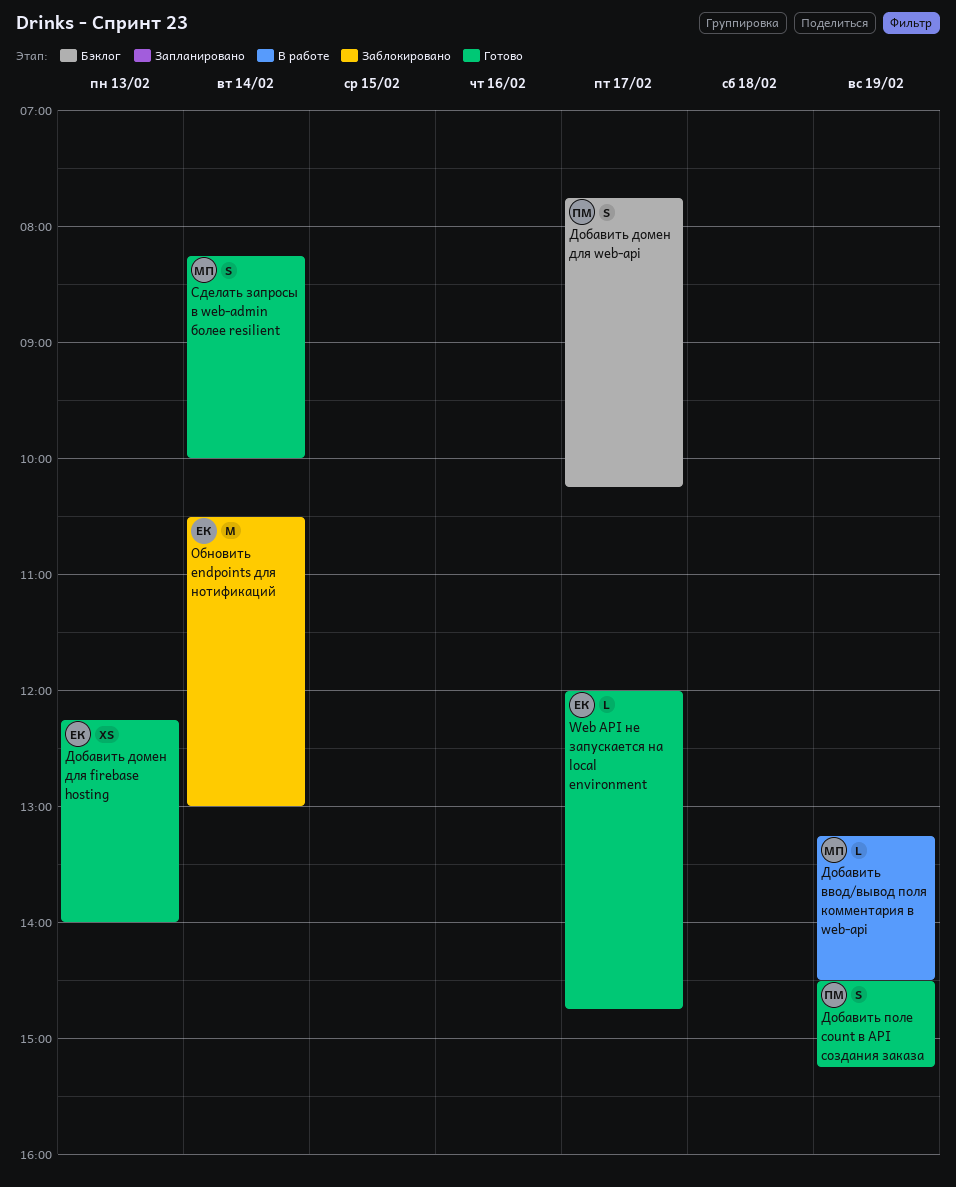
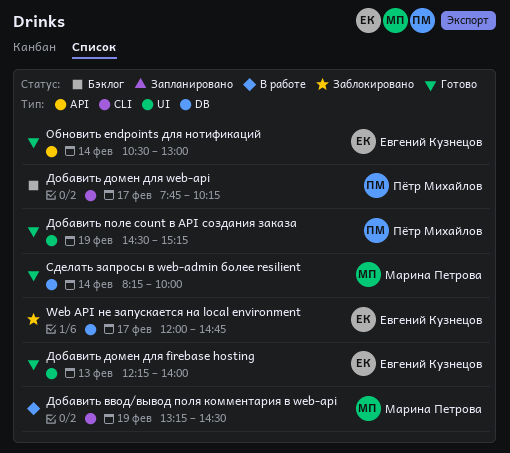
Web API не запускается на local environment, status: Готово -> Заблокировано
Обновить endpoints для нотификаций, status: Заблокировано -> Готово

